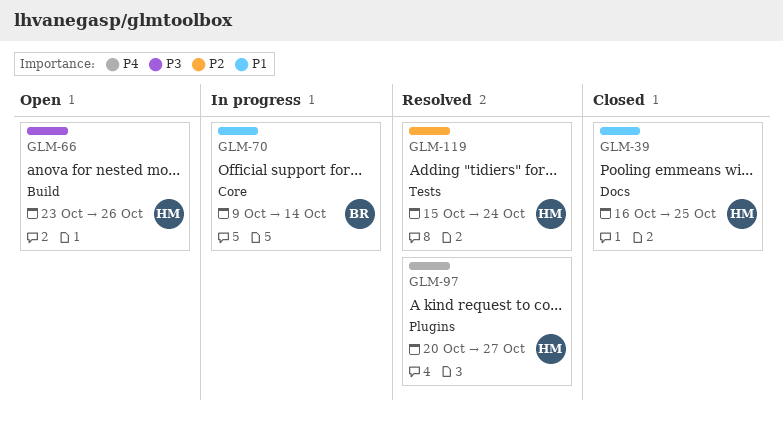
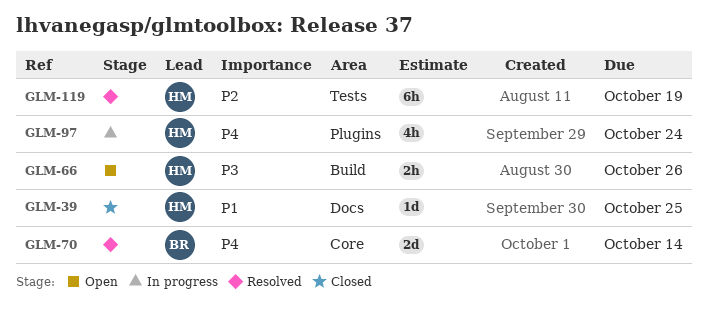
GLM-70, status: In progress -> Resolved
GLM-70, priority: P1 -> P4
GLM-97, status: Resolved -> In progress
GLM-97, due: Oct 27 -> Oct 24
GLM-119, due: Oct 24 -> Oct 19

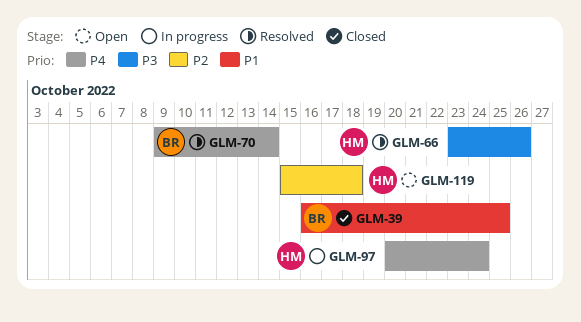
GLM-39, owner: HM -> BR
GLM-66, status: Open -> Resolved
GLM-119, status: Resolved -> Open
GLM-119, due: Oct 19 -> Oct 18

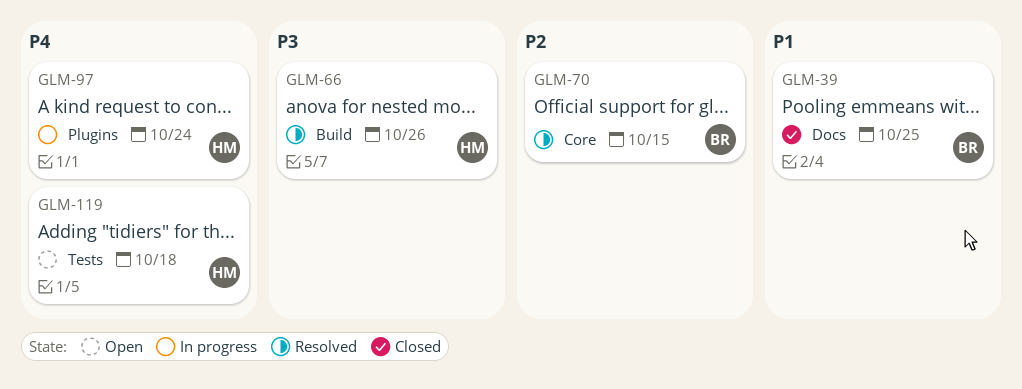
GLM-70, priority: P4 -> P2
GLM-70, due: Oct 14 -> Oct 15
GLM-119, priority: P2 -> P4

